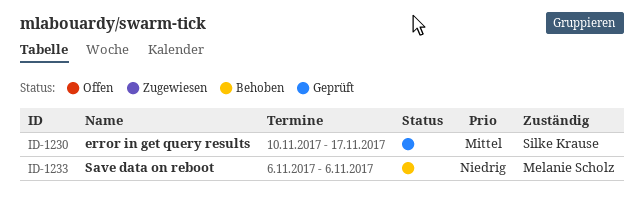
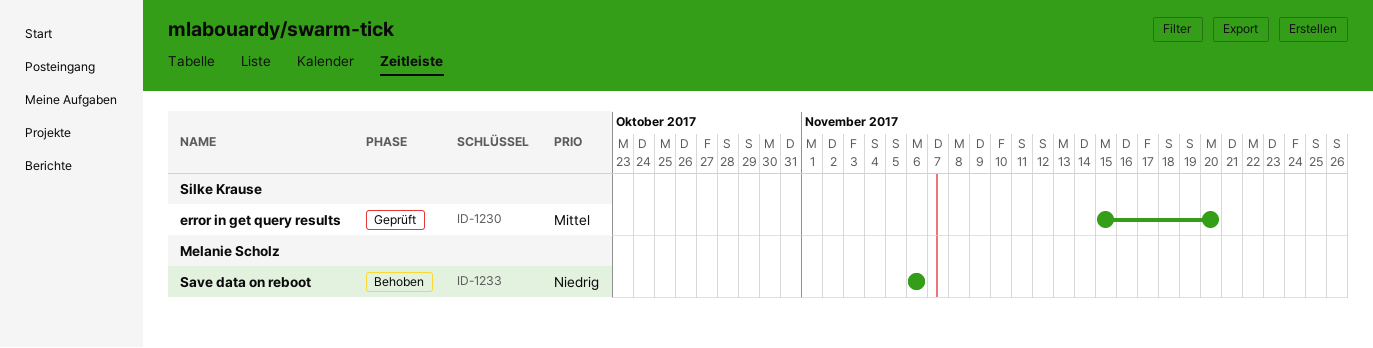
ID-1230, start: Nov 10 -> Nov 15
ID-1230, due: Nov 17 -> Nov 20

